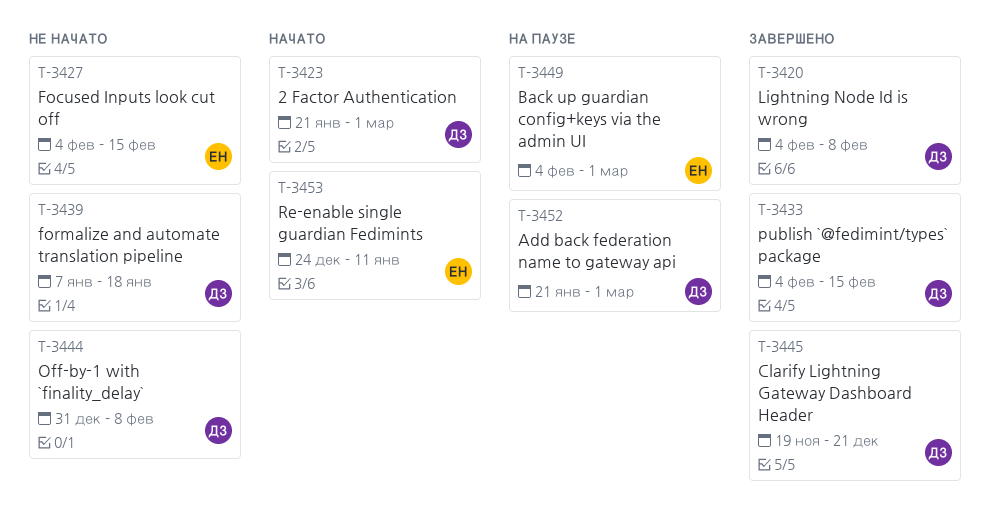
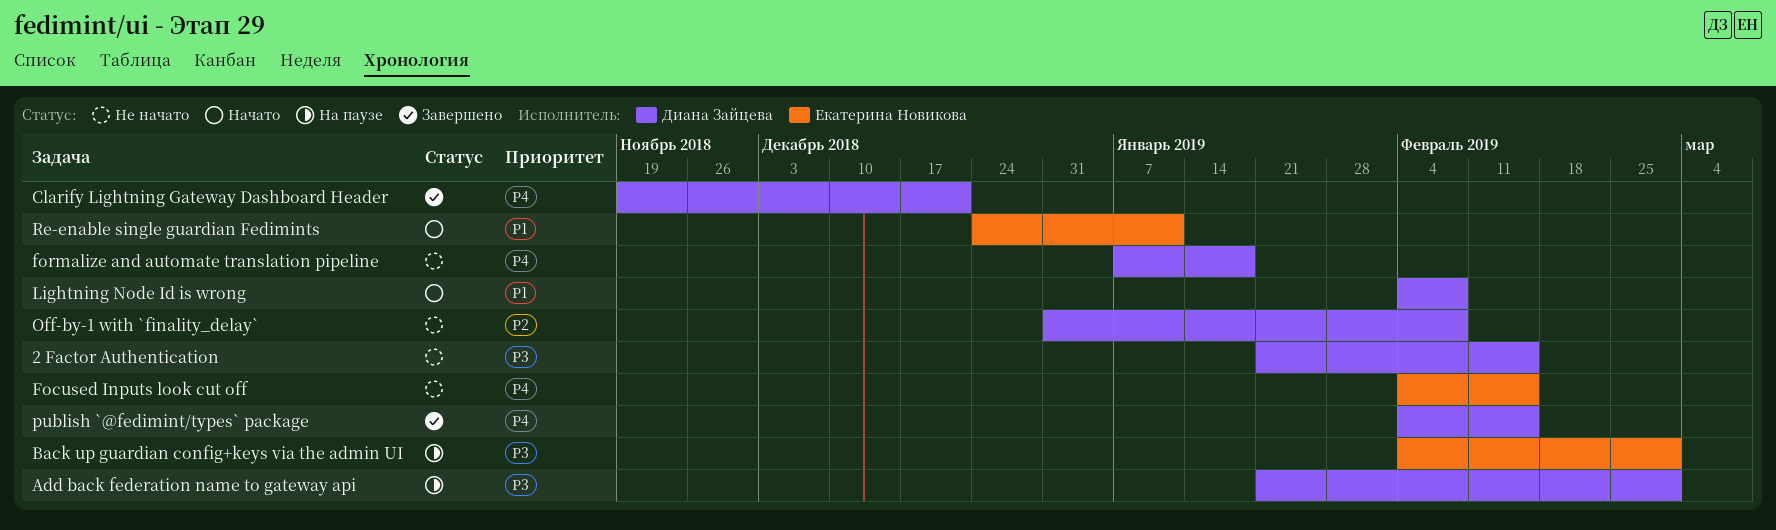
2 Factor Authentication, status: Начато -> Не начато
2 Factor Authentication, due: Mar 1 -> Feb 15
Lightning Node Id is wrong, status: Завершено -> Начато

